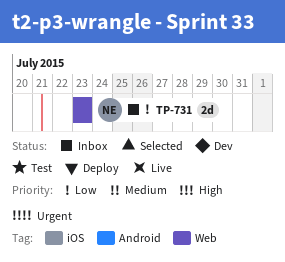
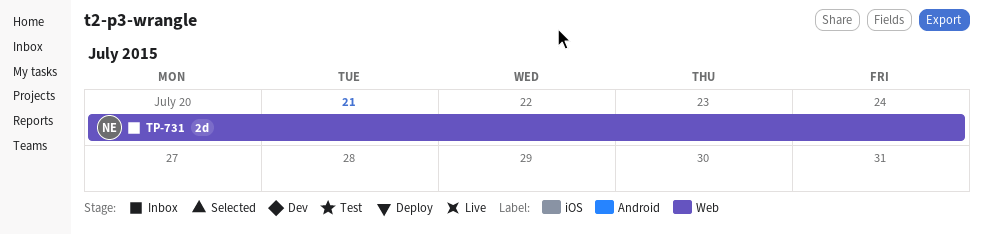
TP-731, start: Jul 23 -> Jul 20
TP-731, due: Jul 23 -> Jul 24

